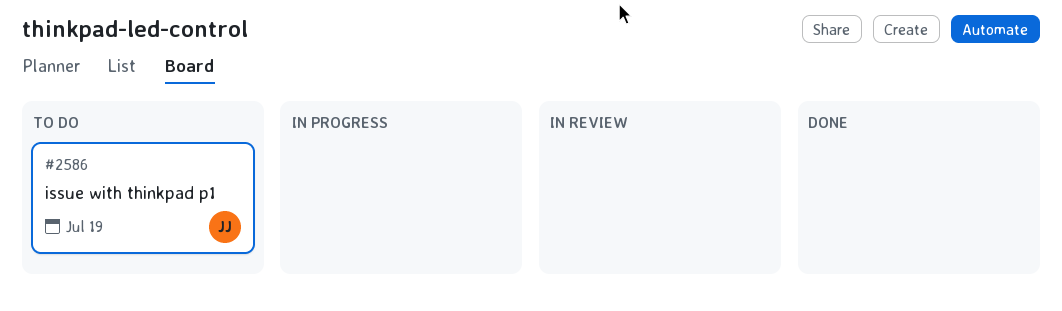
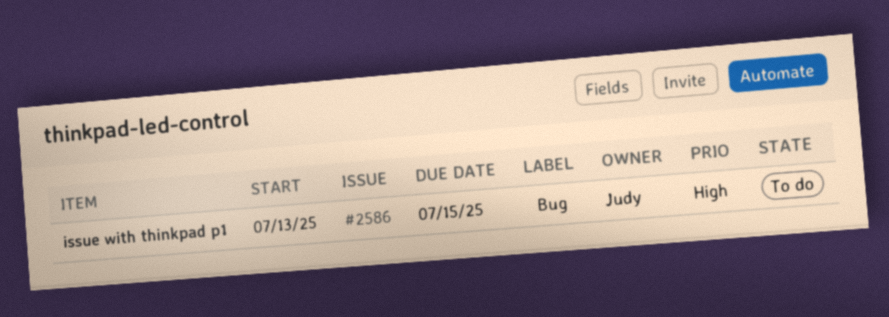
#2586, due: Jul 19 -> Jul 15

